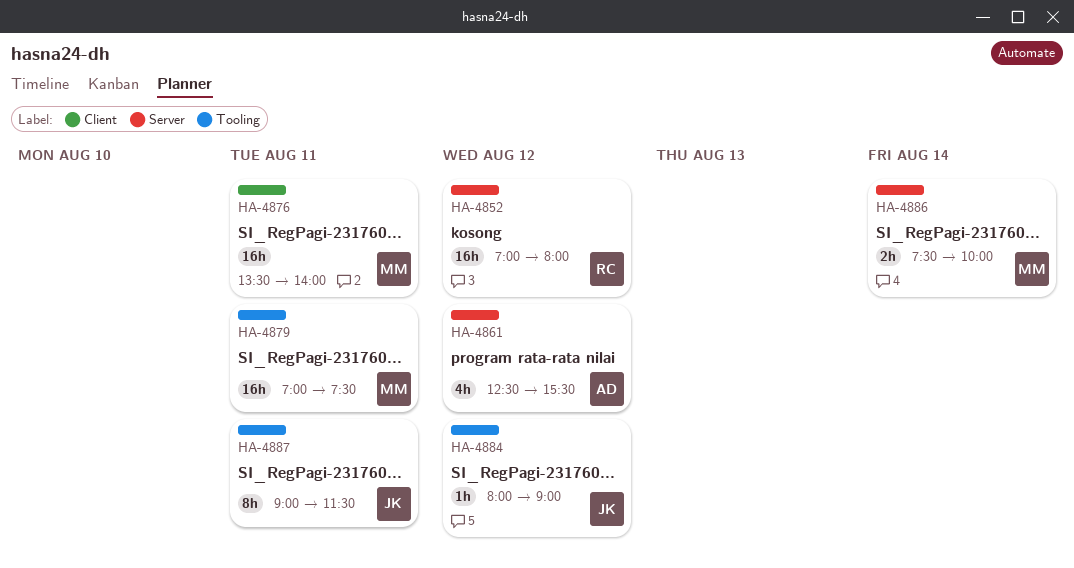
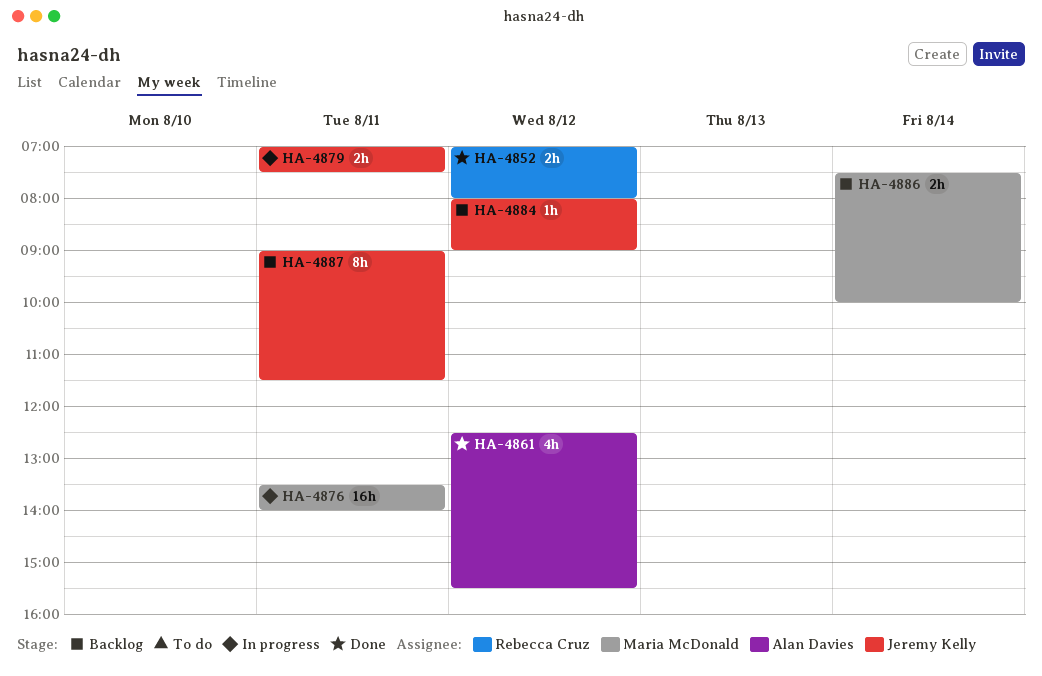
HA-4852, estimate: 16h -> 2h
HA-4879, owner: Maria McDonald -> Jeremy Kelly
HA-4879, estimate: 16h -> 2h

